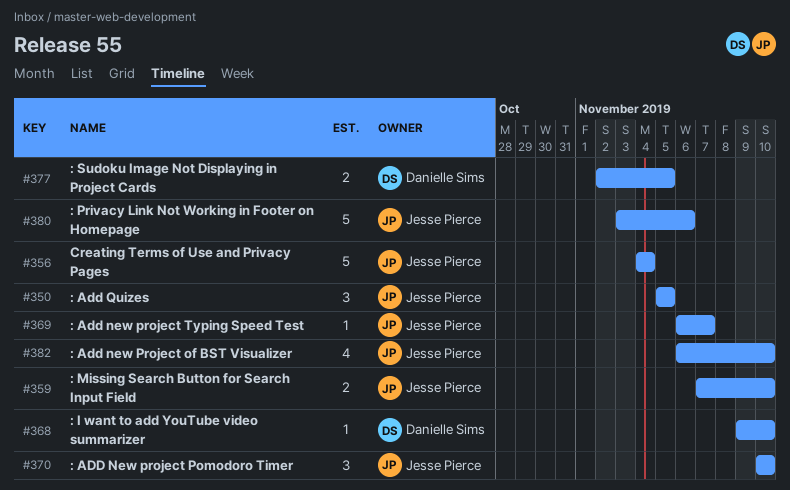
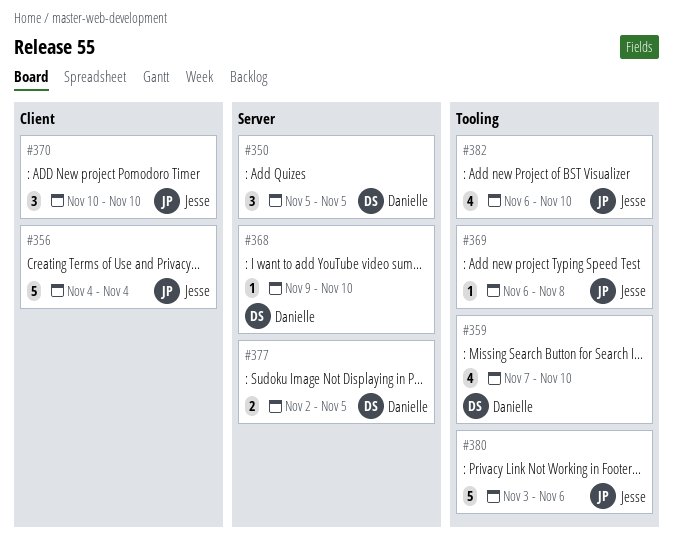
#350, owner: Jesse Pierce -> Danielle Sims
#359, owner: Jesse Pierce -> Danielle Sims
#359, estimate: 2 -> 4
#369, due: Nov 7 -> Nov 8

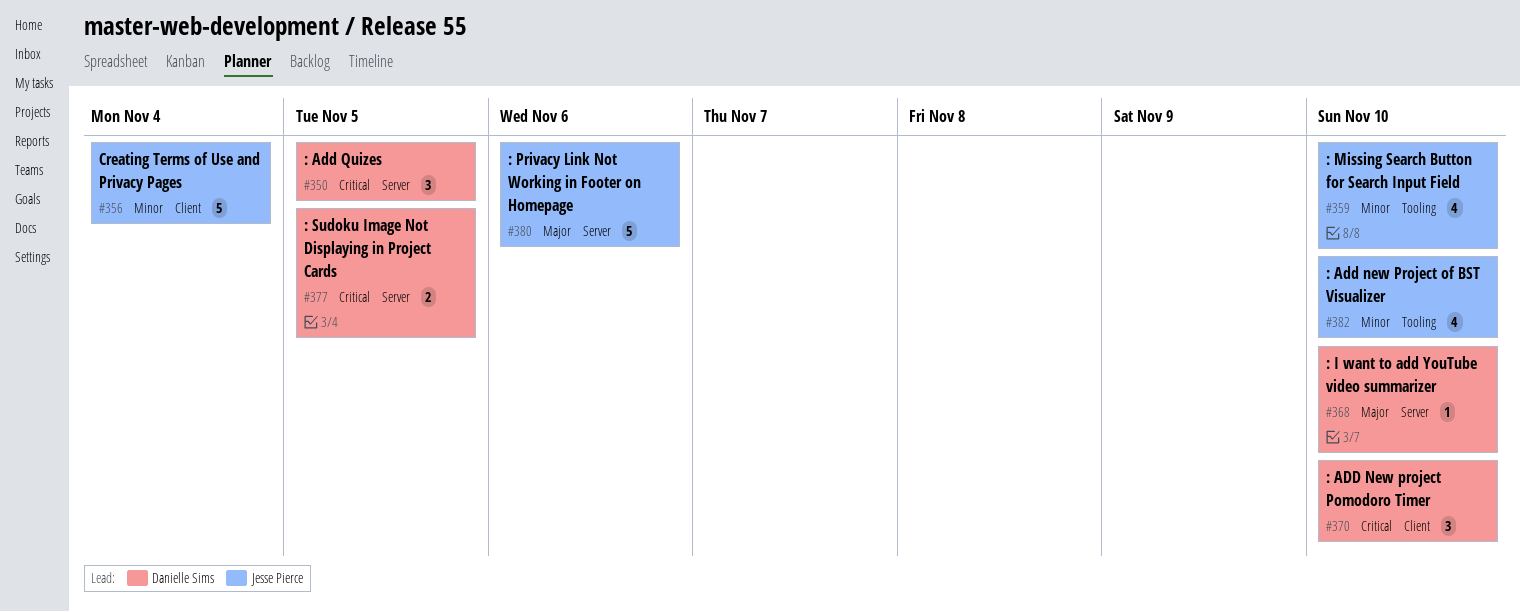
#359, owner: Danielle Sims -> Jesse Pierce
#369: present -> none
#370, owner: Jesse Pierce -> Danielle Sims
#380, label: Tooling -> Server

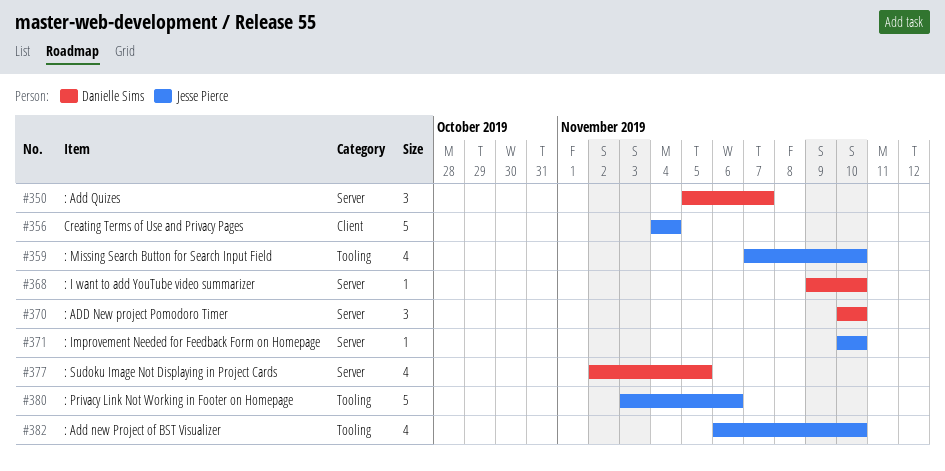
#350, due: Nov 5 -> Nov 7
#370, label: Client -> Server
#371: none -> present
#377, estimate: 2 -> 4
#380, label: Server -> Tooling

